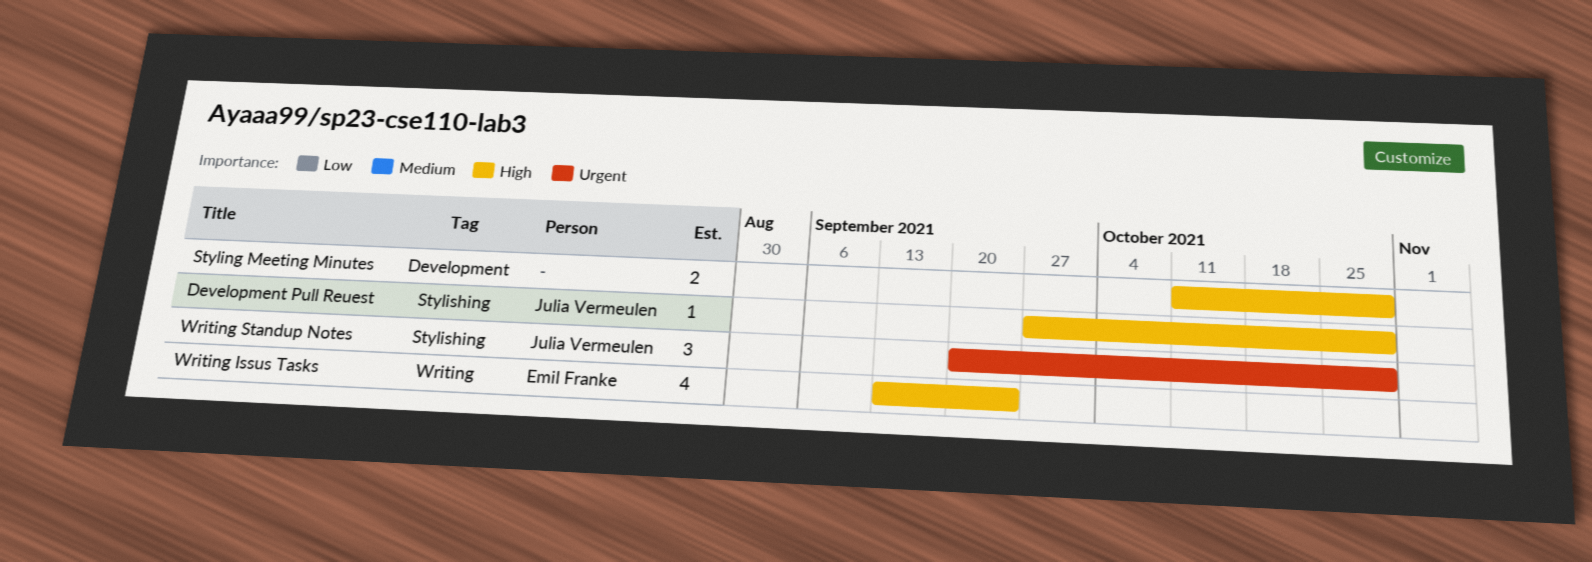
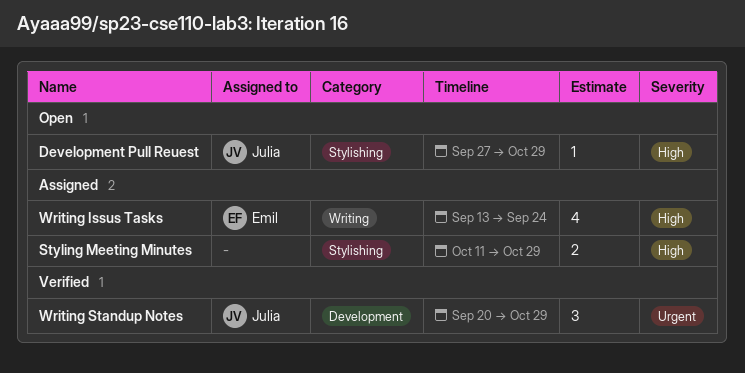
Styling Meeting Minutes, label: Development -> Stylishing
Writing Standup Notes, label: Stylishing -> Development

